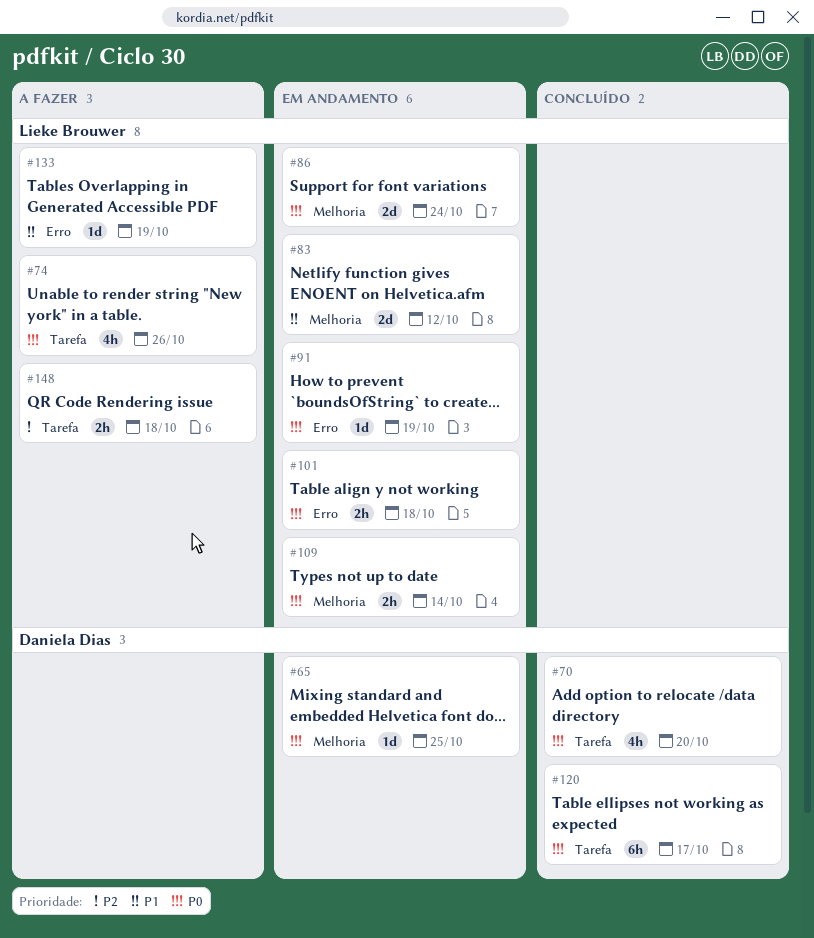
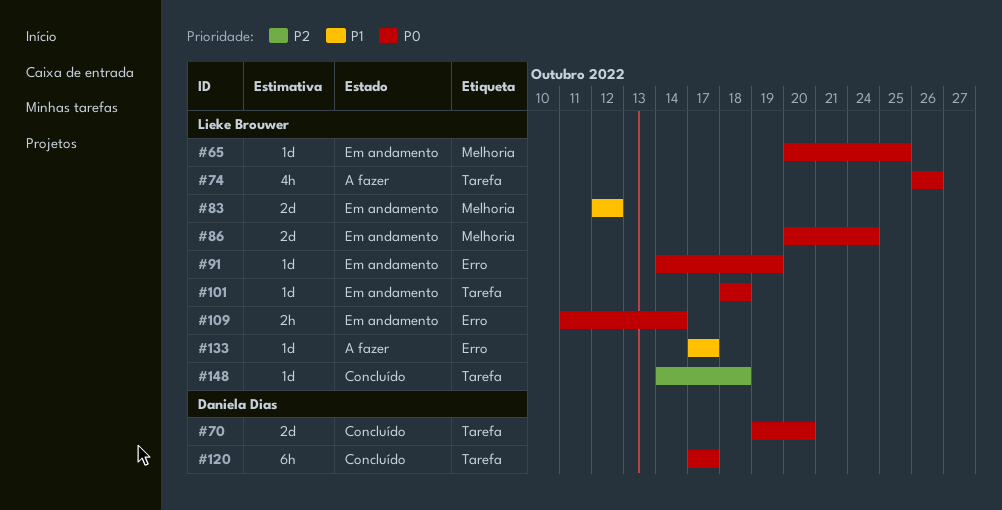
#65, owner: Daniela Dias -> Lieke Brouwer
#70, estimate: 4h -> 2d
#101, label: Erro -> Tarefa
#101, estimate: 2h -> 1d
#109, label: Melhoria -> Erro
#133, due: Oct 19 -> Oct 17
#148, status: A fazer -> Concluído
#148, estimate: 2h -> 1d

